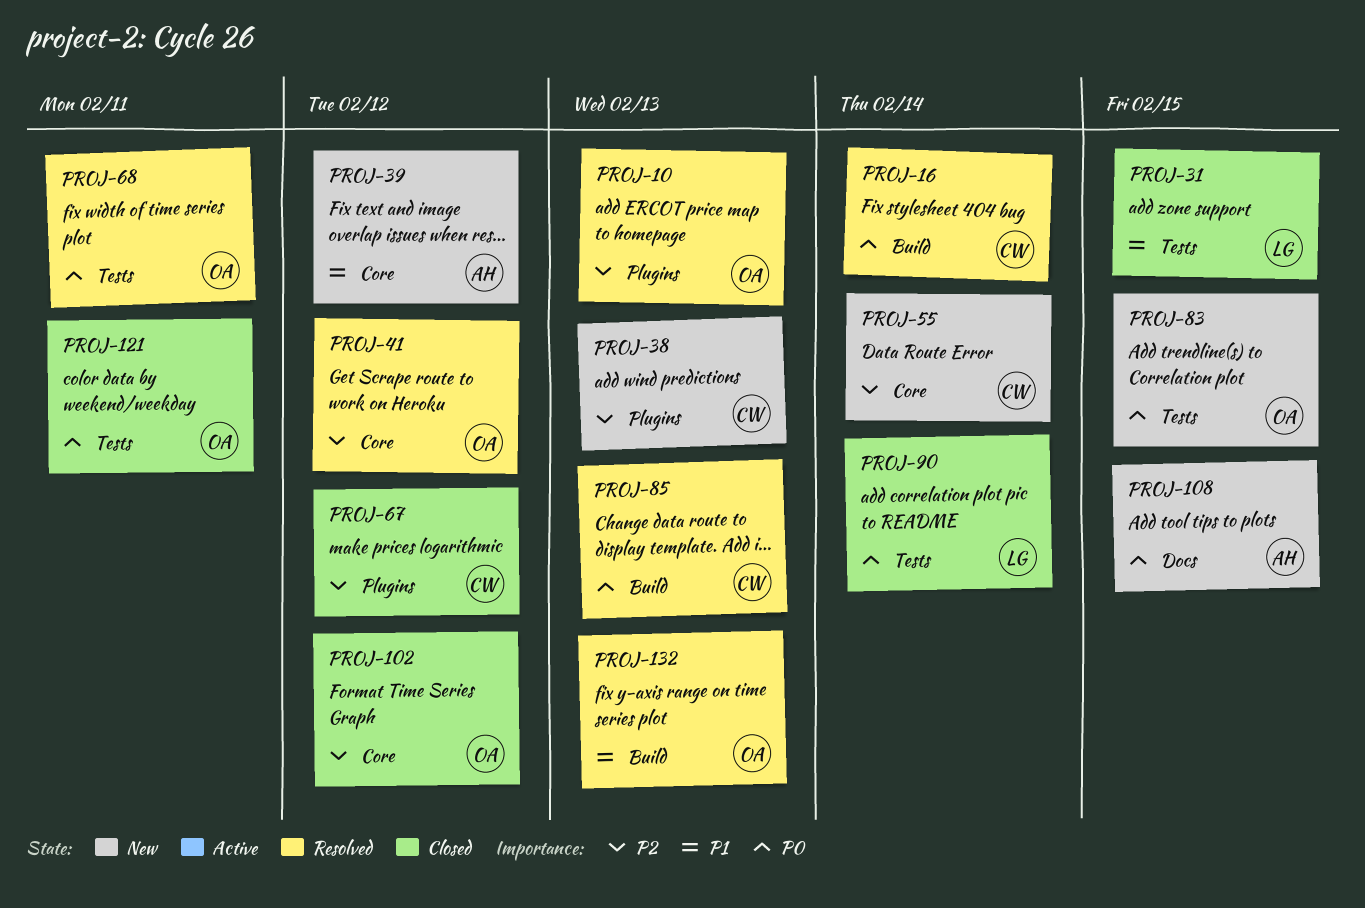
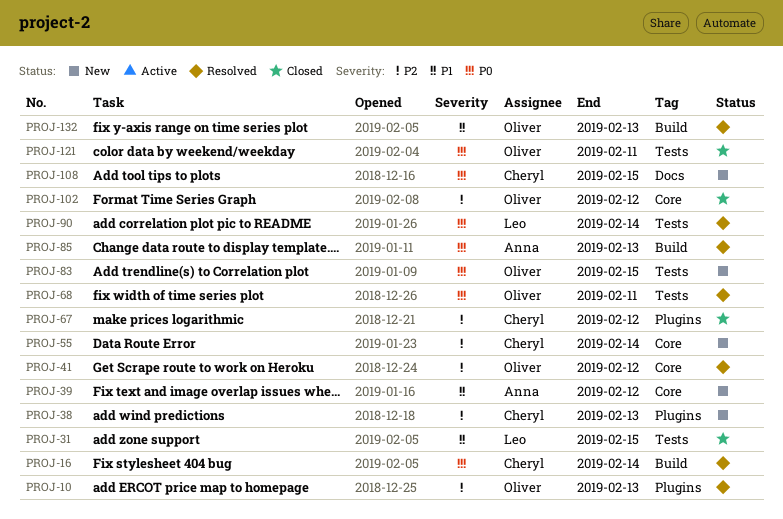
PROJ-85, owner: Cheryl -> Anna
PROJ-90, status: Closed -> Resolved
PROJ-108, owner: Anna -> Cheryl

